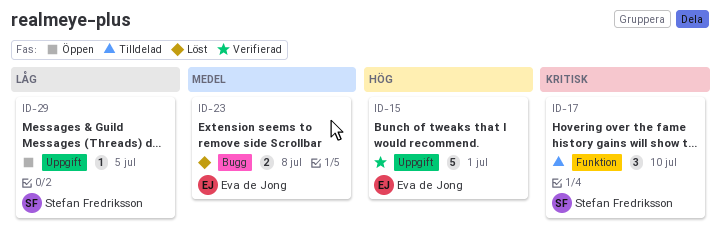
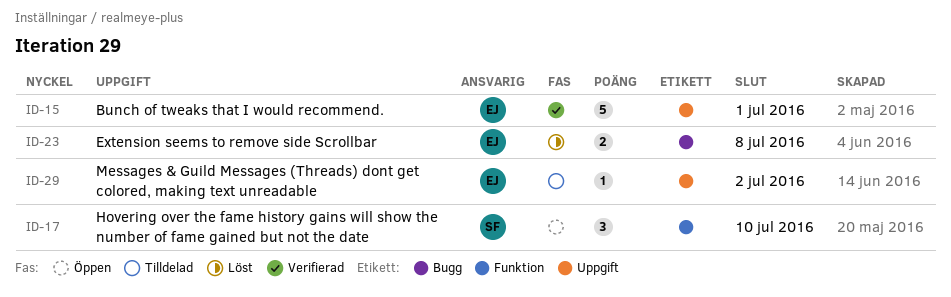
ID-17, status: Tilldelad -> Öppen
ID-29, status: Öppen -> Tilldelad
ID-29, owner: Stefan Fredriksson -> Eva de Jong
ID-29, due: Jul 5 -> Jul 2

